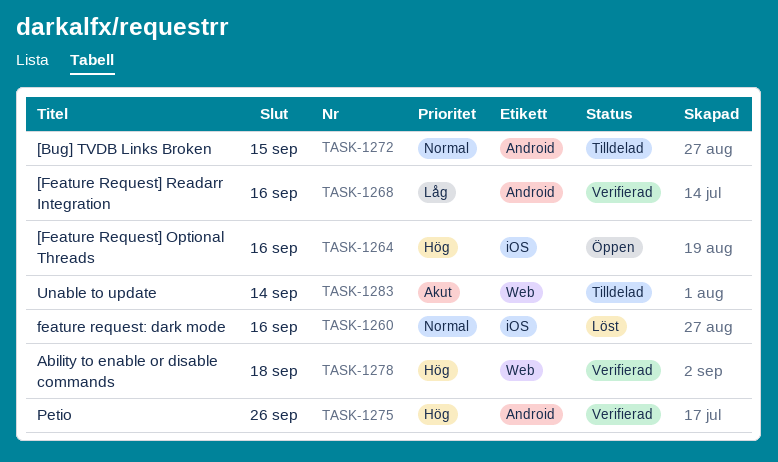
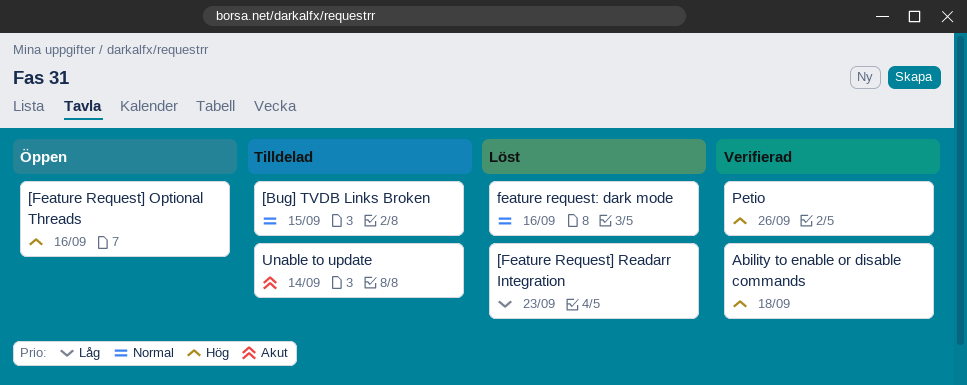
[Feature Request] Readarr Integration, status: Verifierad -> Löst
[Feature Request] Readarr Integration, due: Sep 16 -> Sep 23

